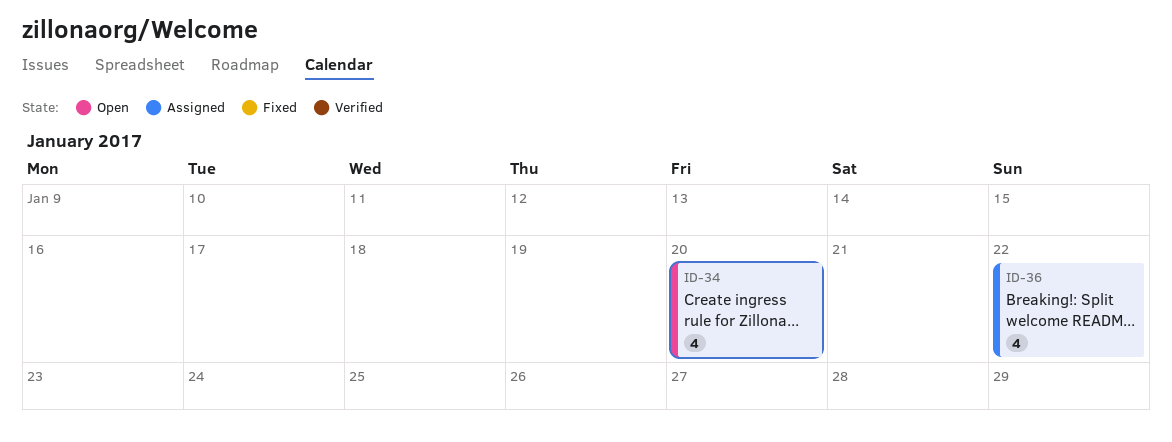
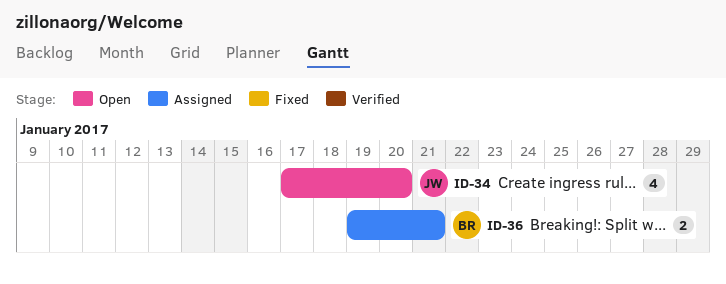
ID-36, estimate: 4 -> 2
ID-36, due: Jan 22 -> Jan 21

